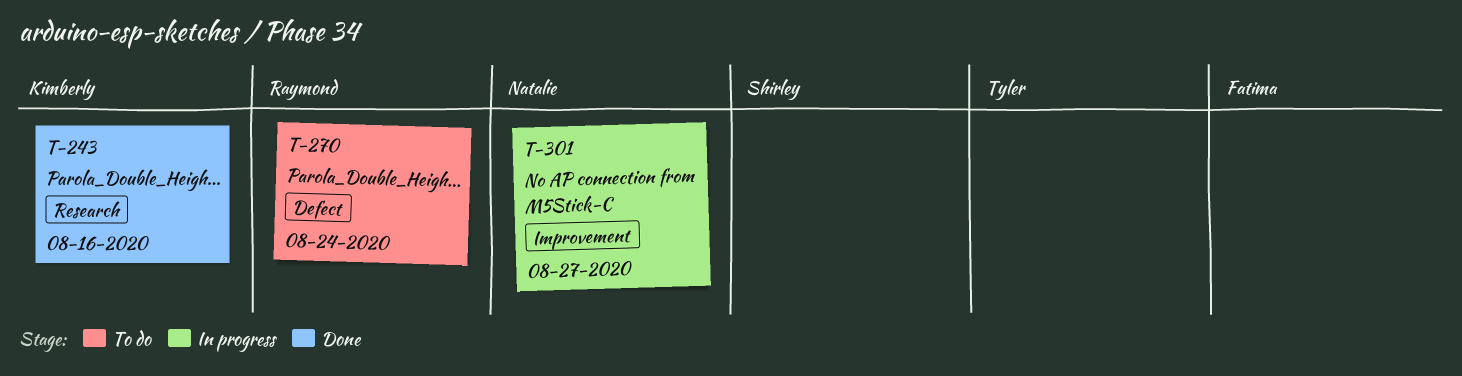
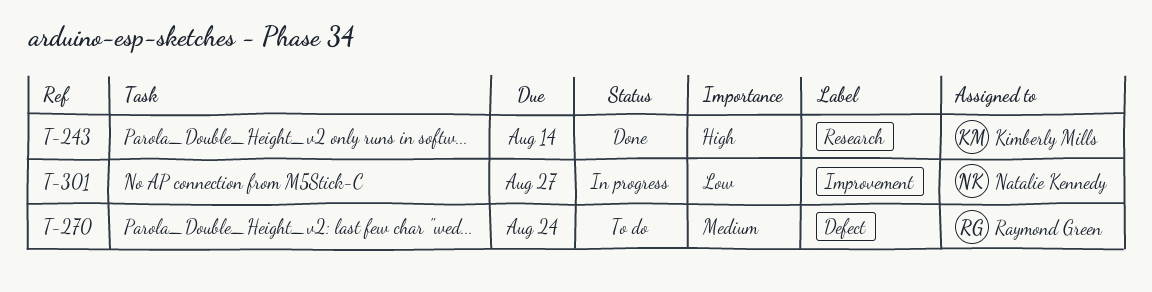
T-243, due: Aug 16 -> Aug 14

